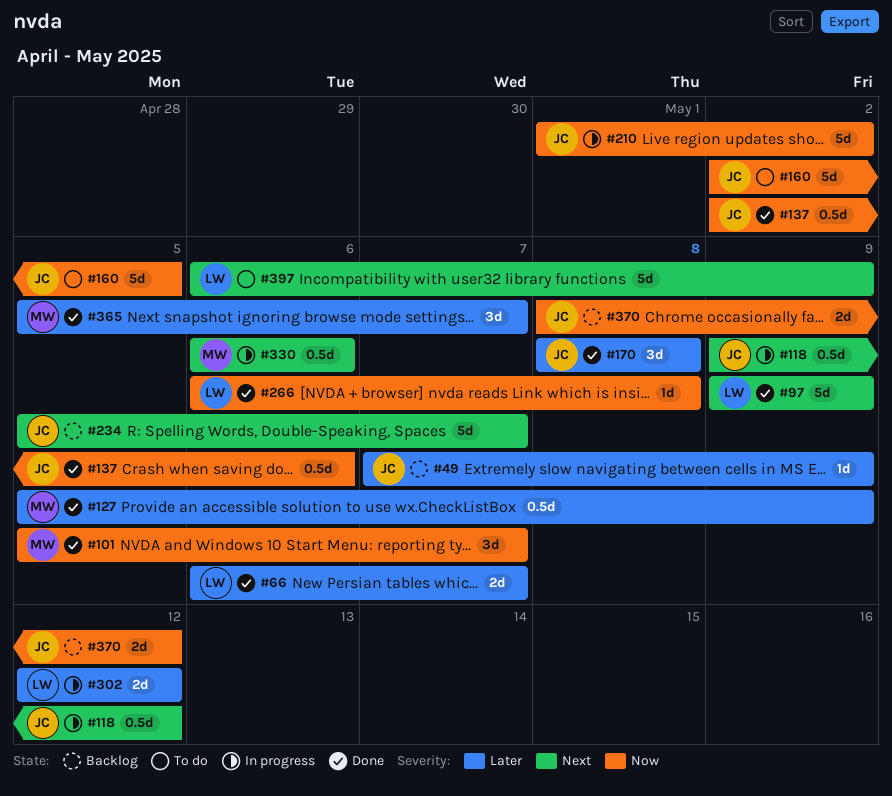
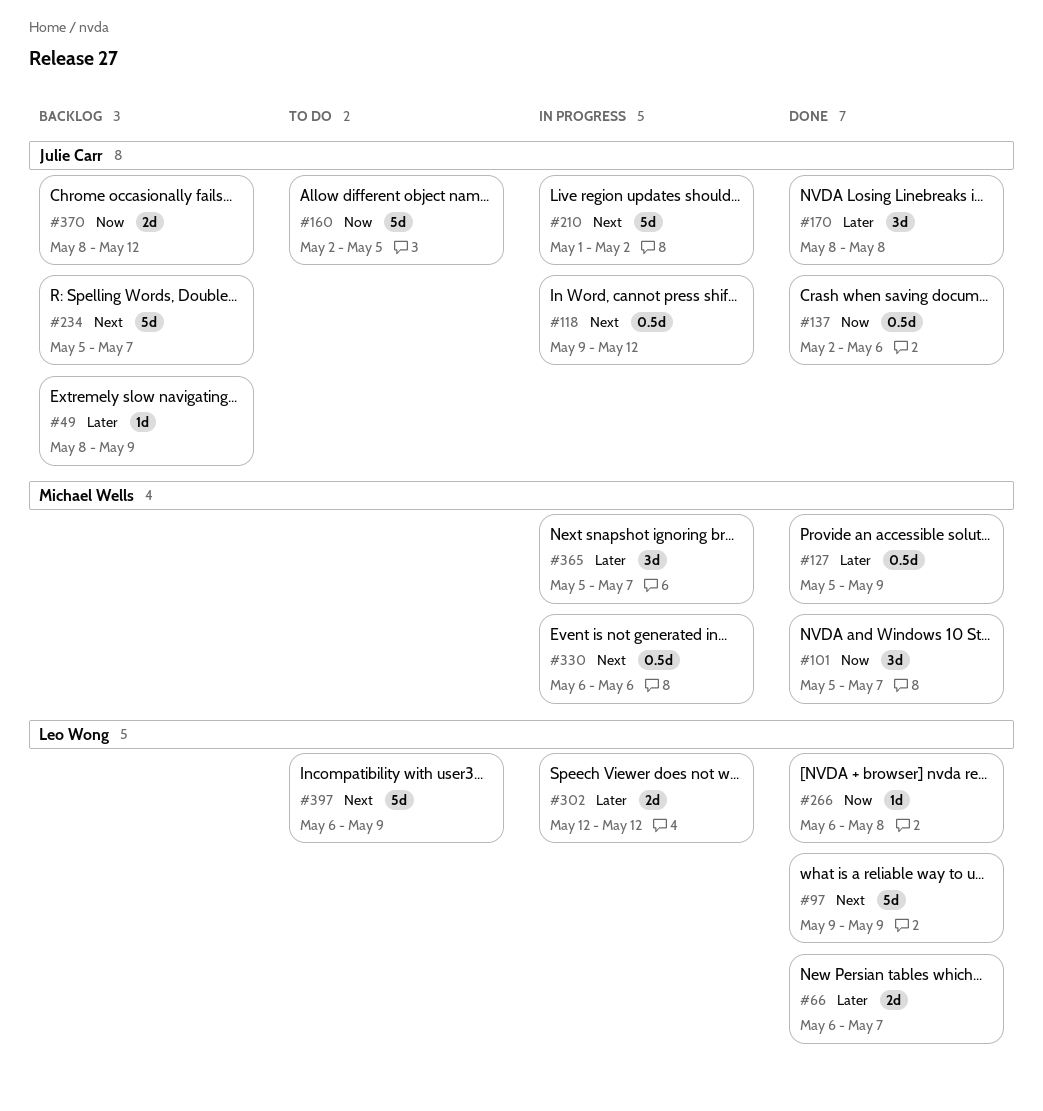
#49, start: May 7 -> May 8
#210, priority: Now -> Next
#365, status: Done -> In progress

